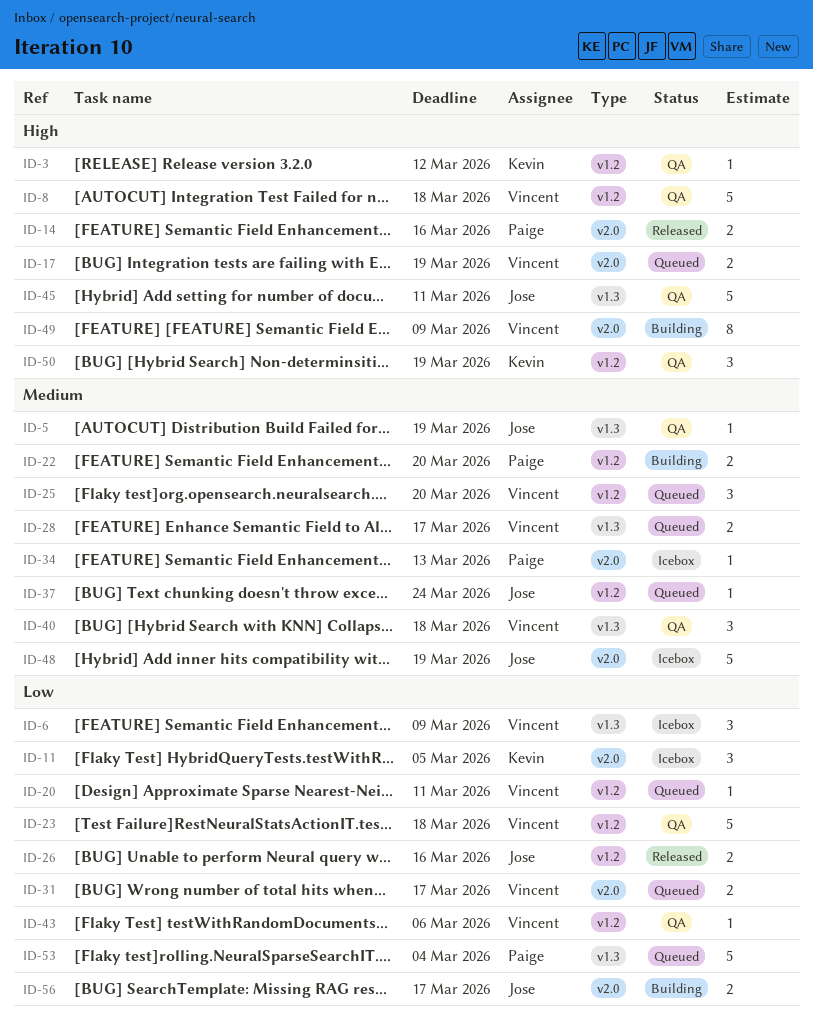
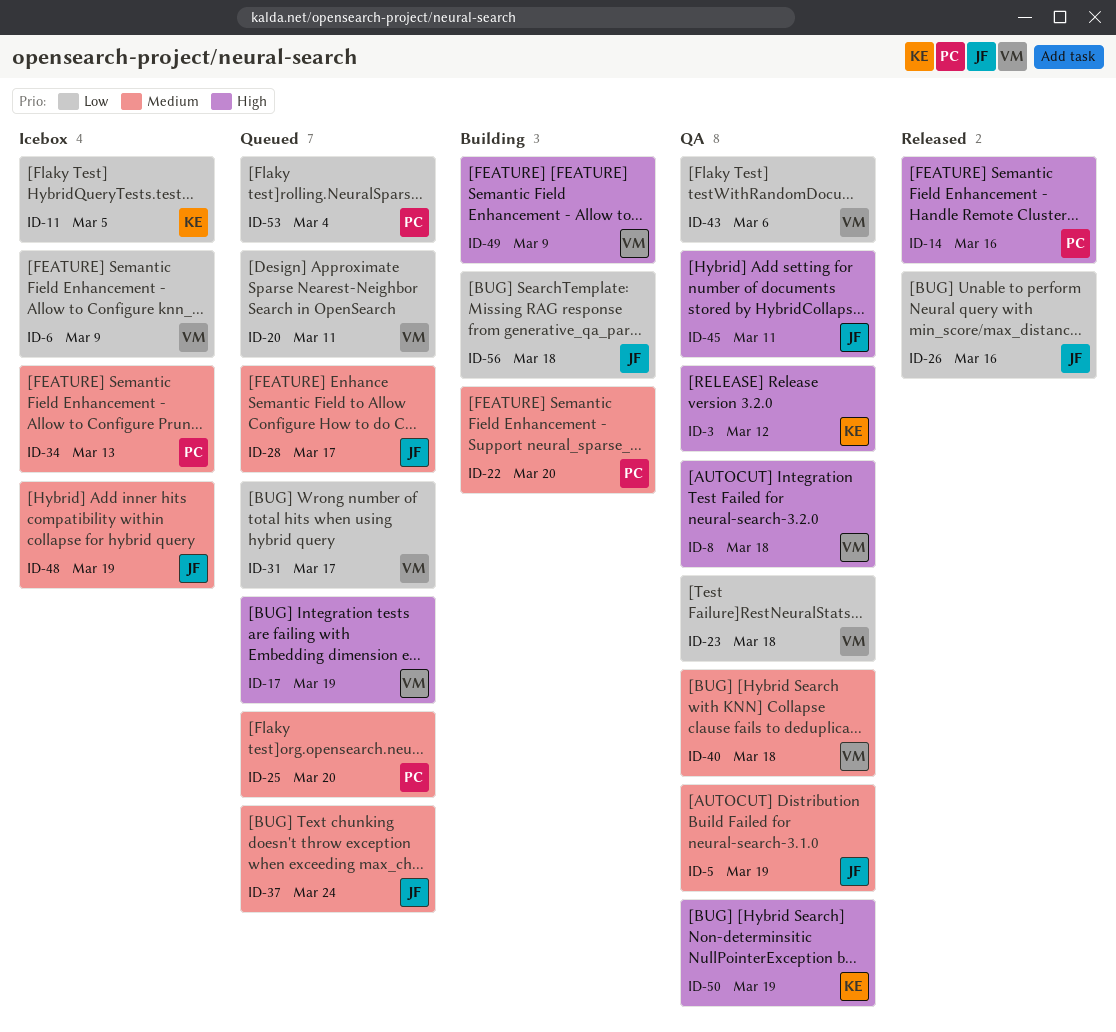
ID-25, owner: Vincent -> Paige
ID-28, owner: Vincent -> Jose
ID-56, due: Mar 17 -> Mar 18

